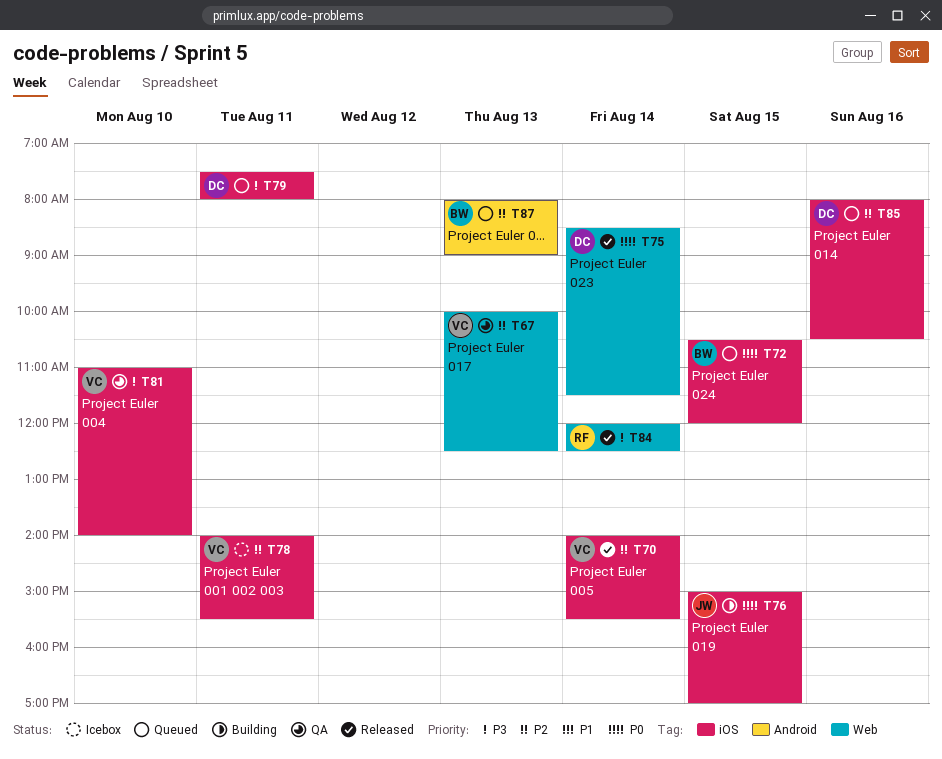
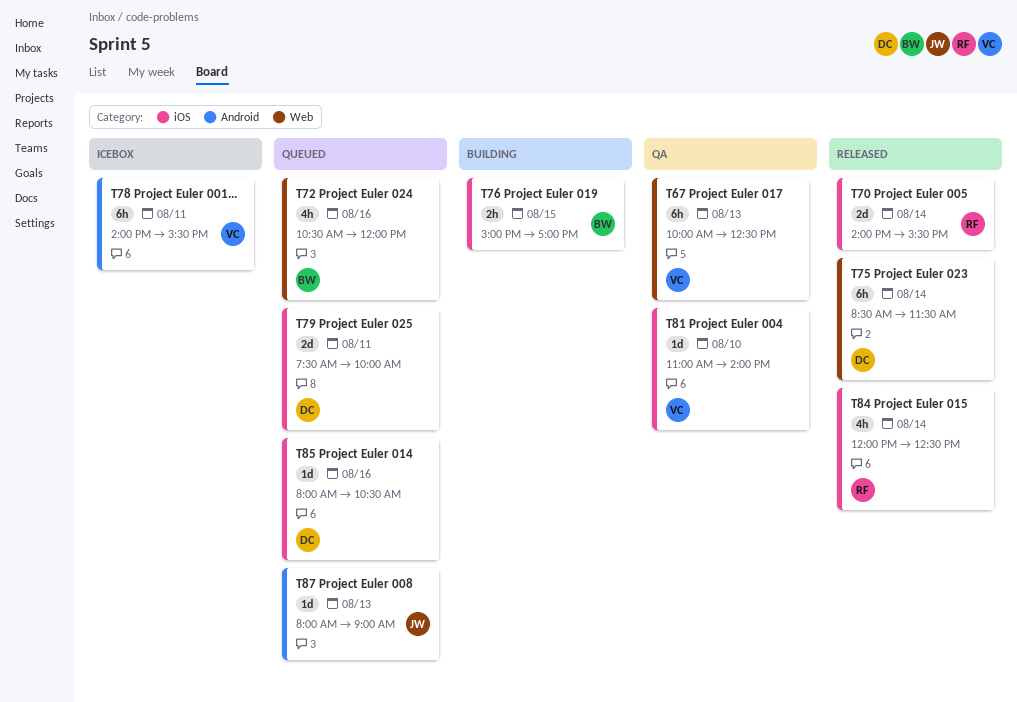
T70, owner: VC -> RF
T72, label: iOS -> Web
T72, day: Aug 15 -> Aug 16
T76, owner: JW -> BW
T78, label: iOS -> Android
T79, ends: 08:00 -> 10:00
T84, label: Web -> iOS
T87, owner: BW -> JW

